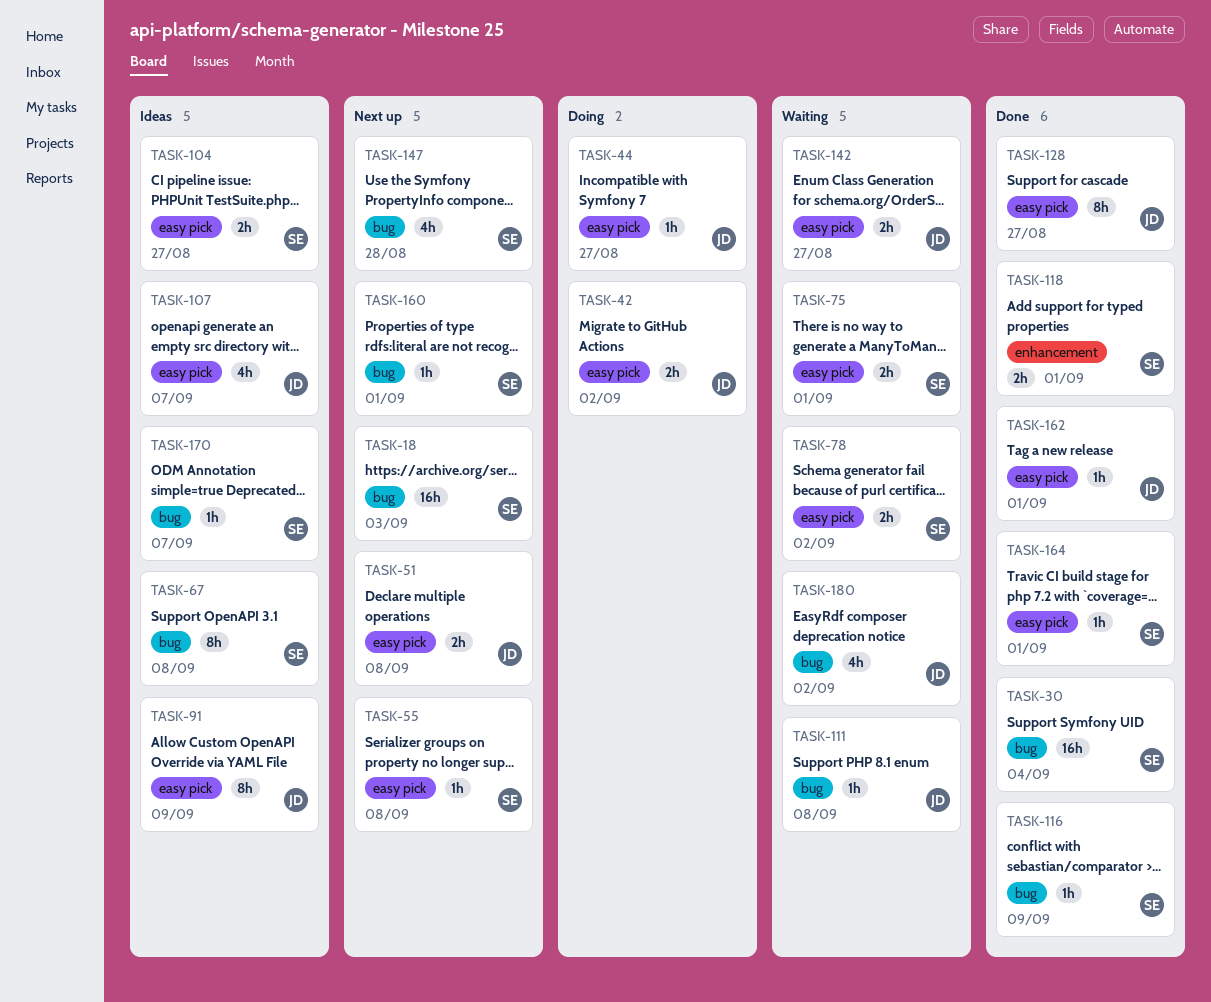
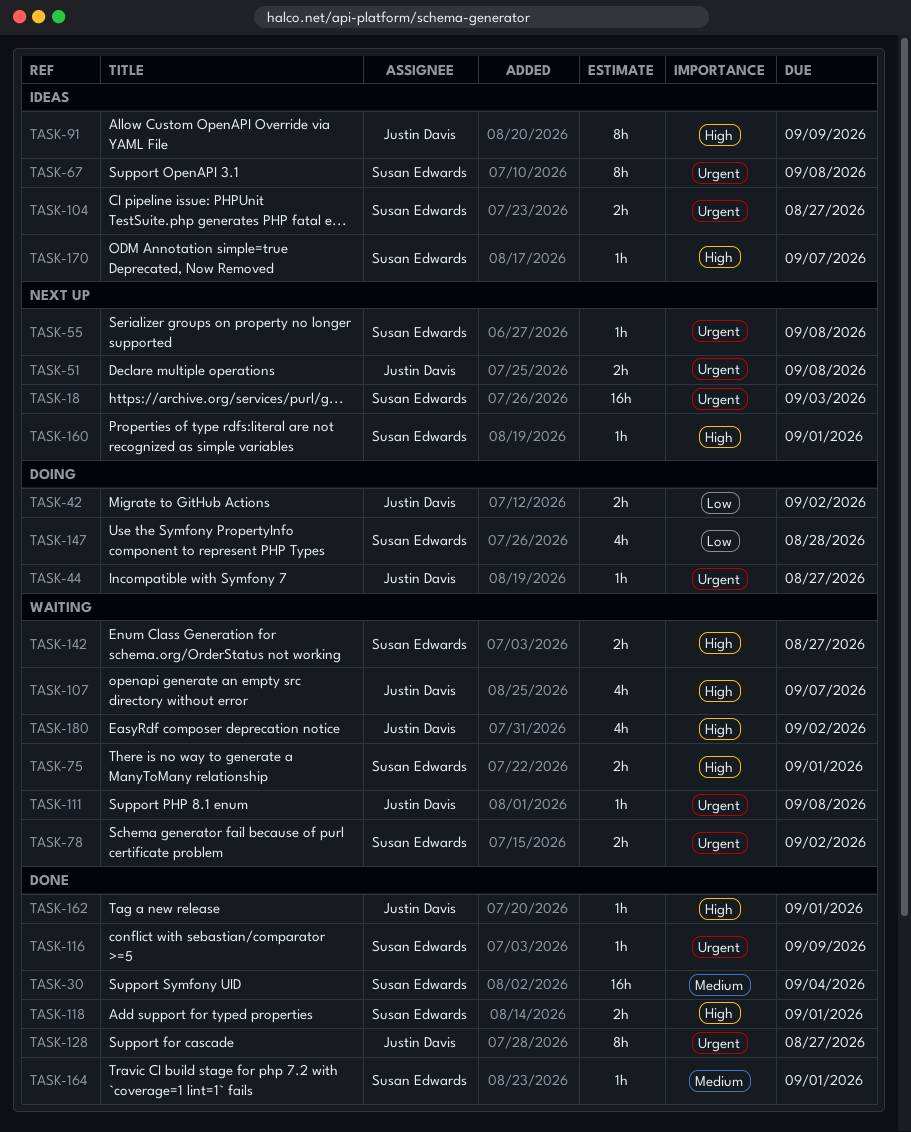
TASK-107, status: Ideas -> Waiting
TASK-142, owner: Justin Davis -> Susan Edwards
TASK-147, status: Next up -> Doing

